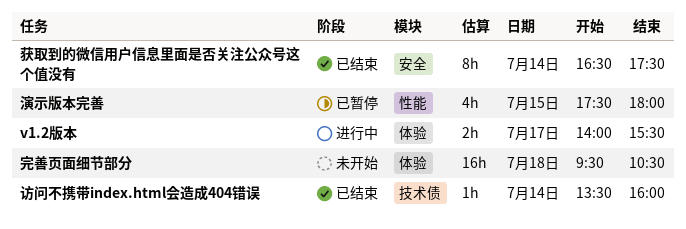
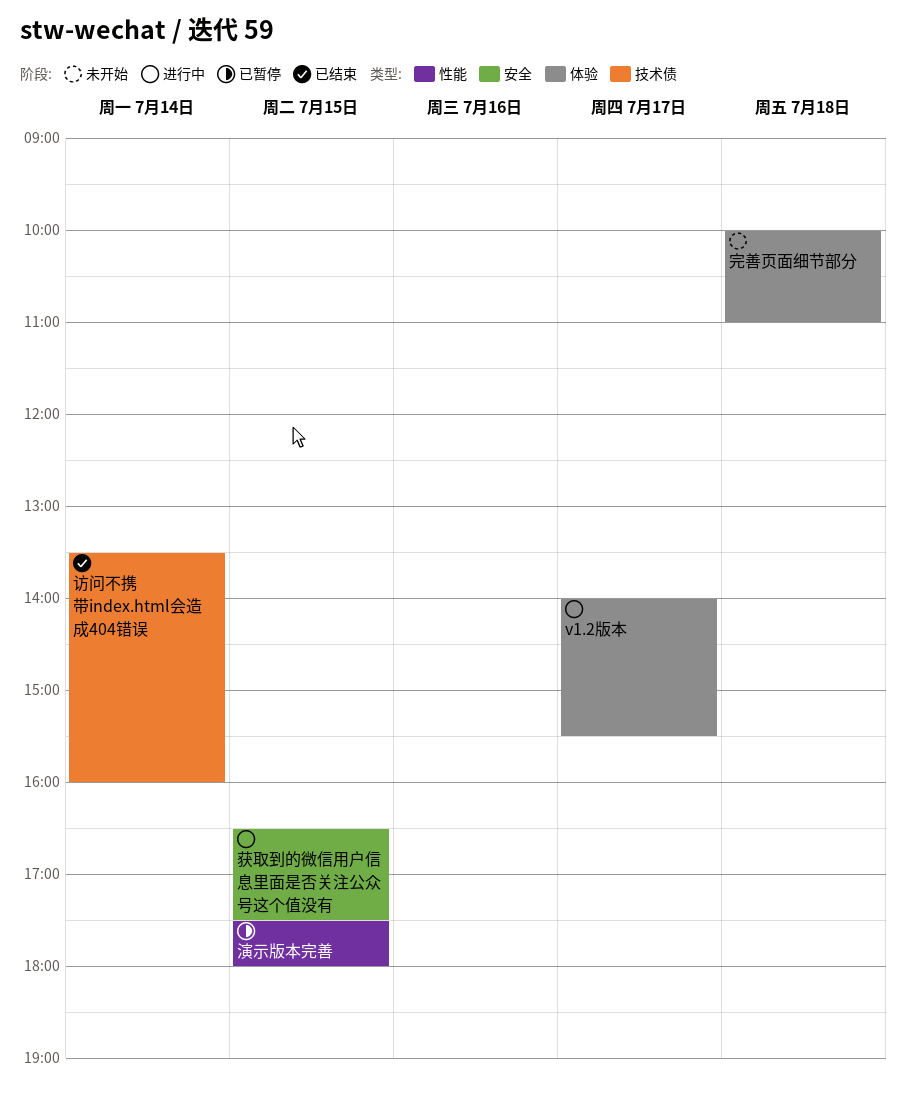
完善页面细节部分, begins: 09:30 -> 10:00
完善页面细节部分, ends: 10:30 -> 11:00
获取到的微信用户信息里面是否关注公众号这个值没有, status: 已结束 -> 进行中
获取到的微信用户信息里面是否关注公众号这个值没有, day: Jul 14 -> Jul 15

